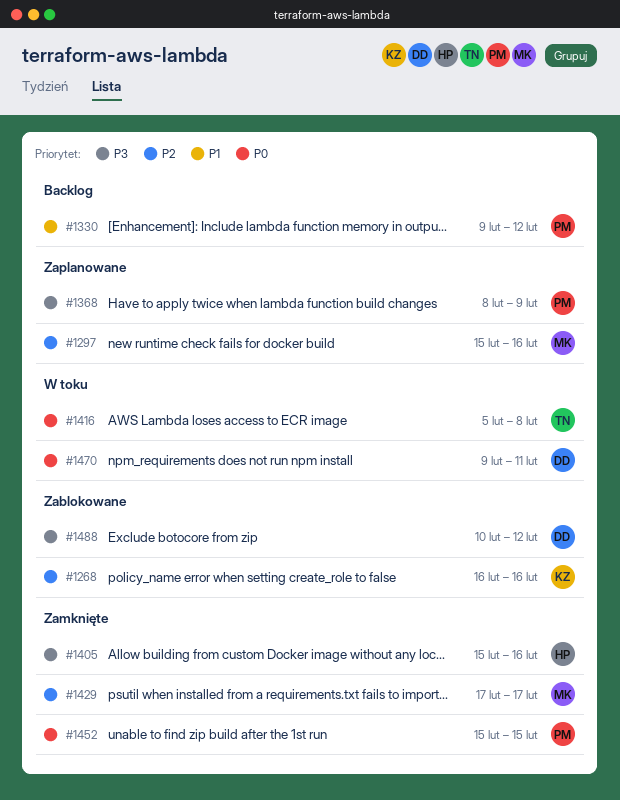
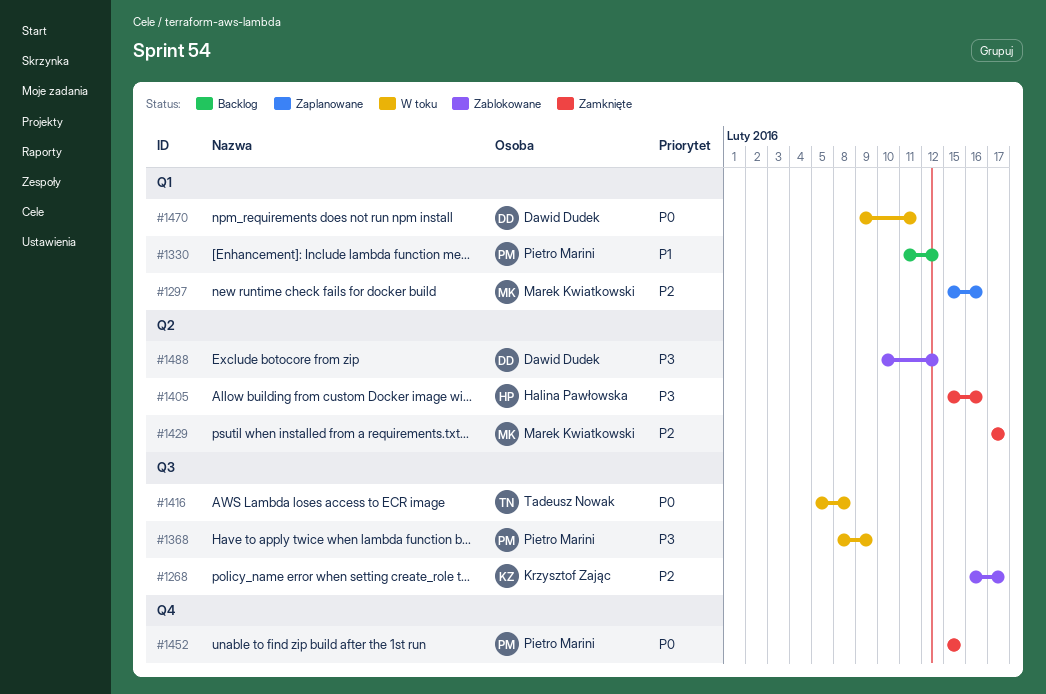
#1268, due: Feb 16 -> Feb 17
#1330, start: Feb 9 -> Feb 11
#1368, status: Zaplanowane -> W toku

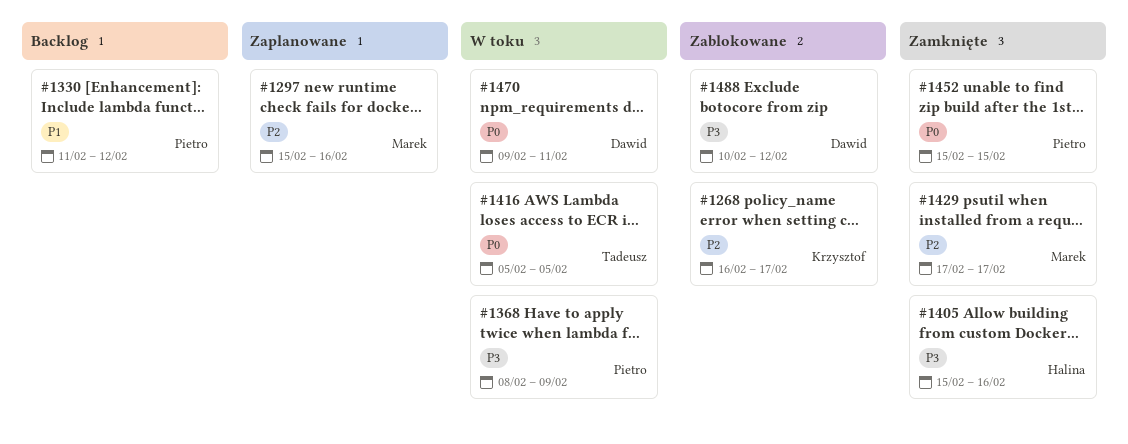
#1416, due: Feb 8 -> Feb 5

